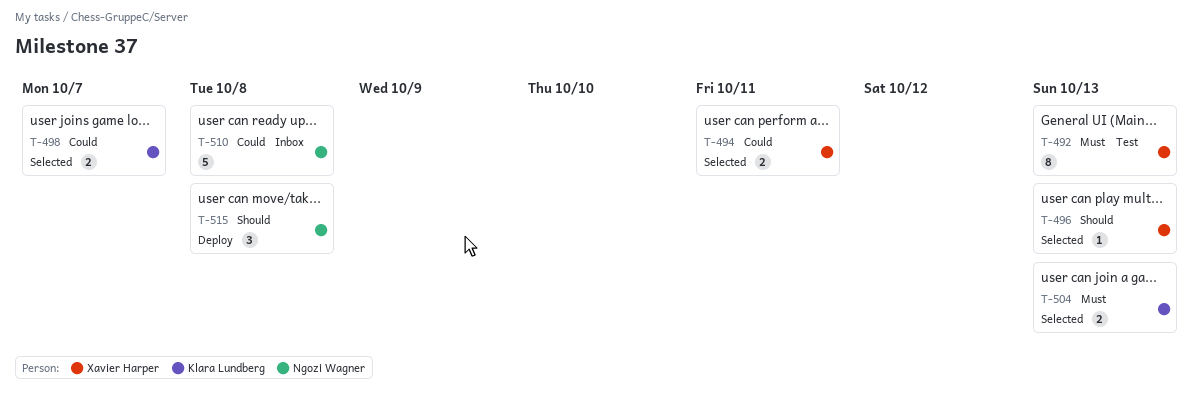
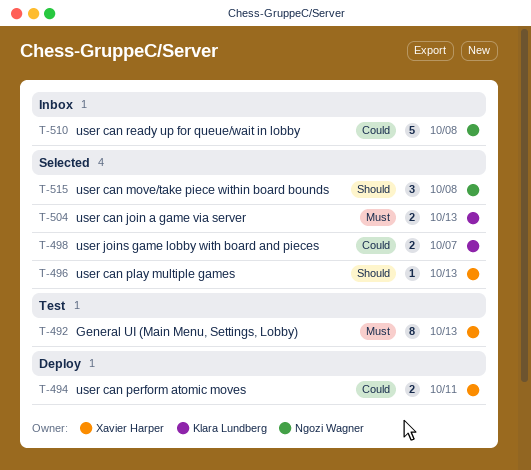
T-494, status: Selected -> Deploy
T-515, status: Deploy -> Selected

